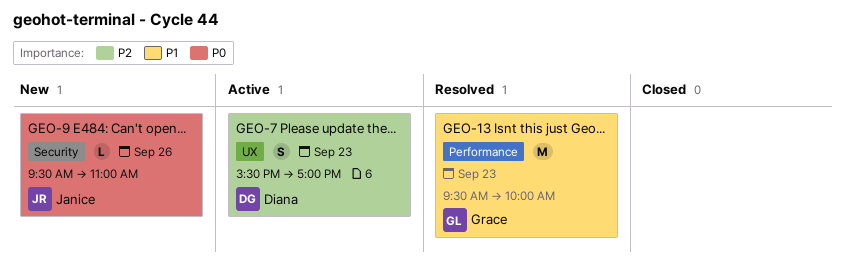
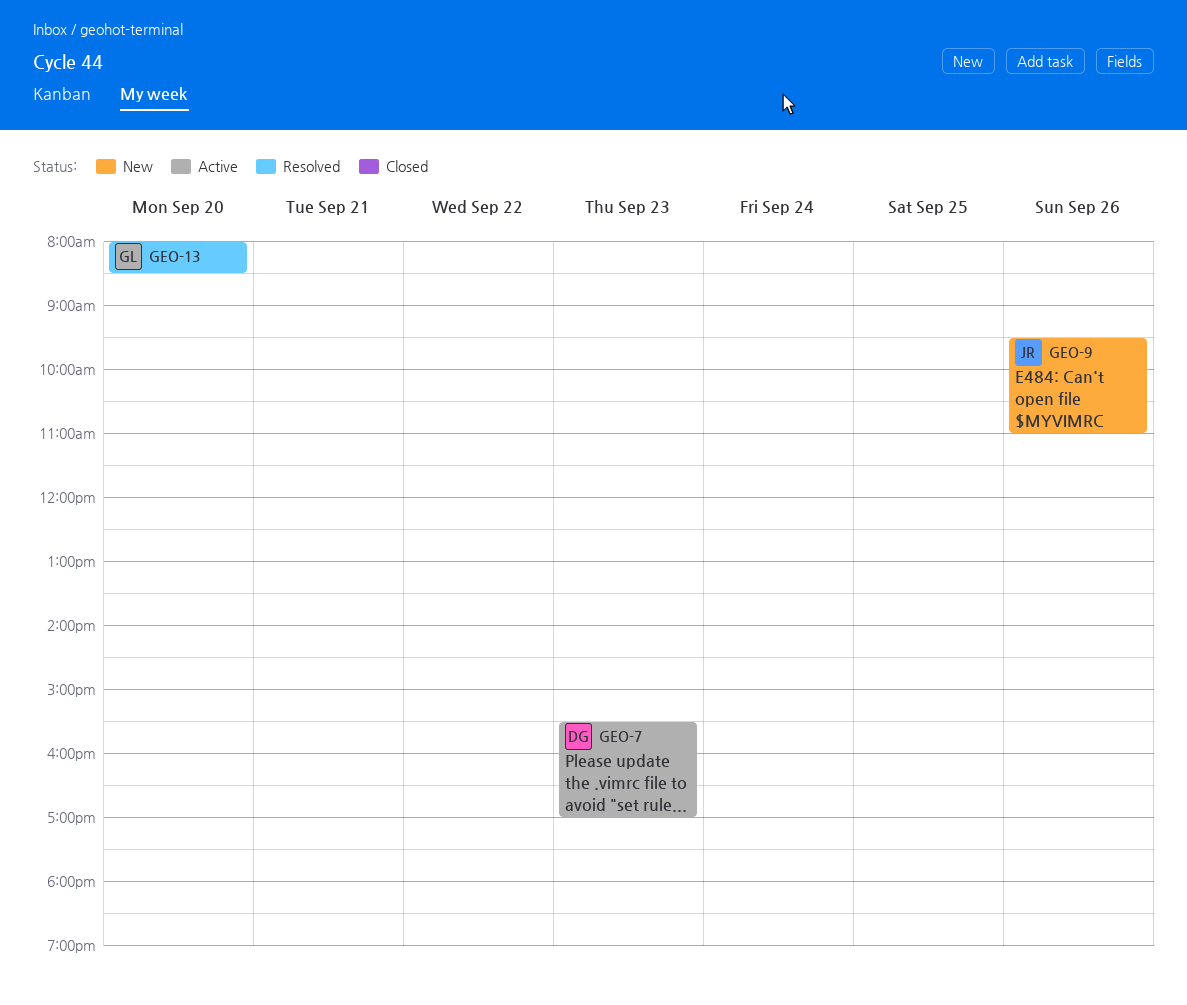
GEO-13, day: Sep 23 -> Sep 20
GEO-13, begins: 09:30 -> 08:00
GEO-13, ends: 10:00 -> 08:30

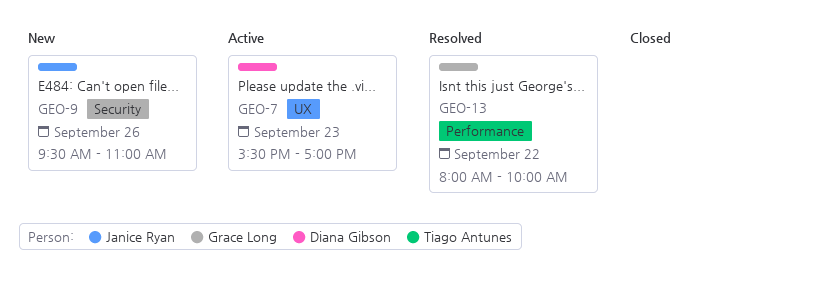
GEO-13, day: Sep 20 -> Sep 22
GEO-13, ends: 08:30 -> 10:00

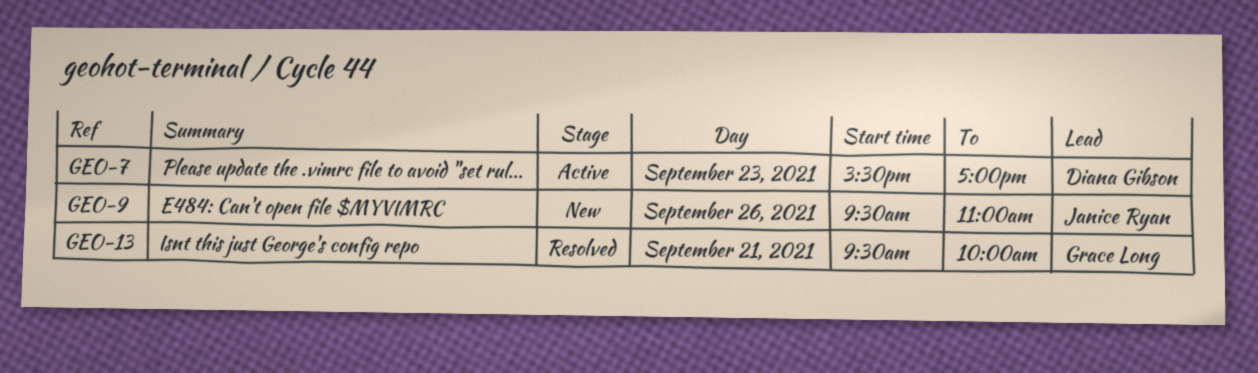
GEO-13, day: Sep 22 -> Sep 21
GEO-13, begins: 08:00 -> 09:30

